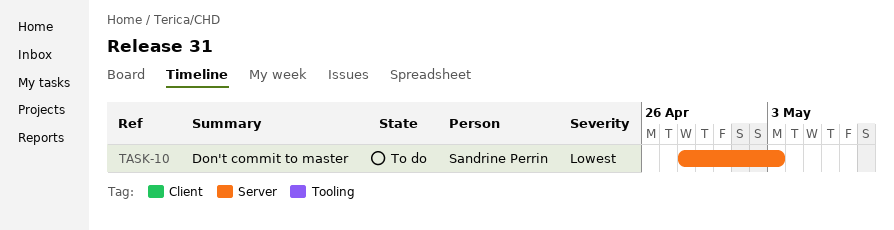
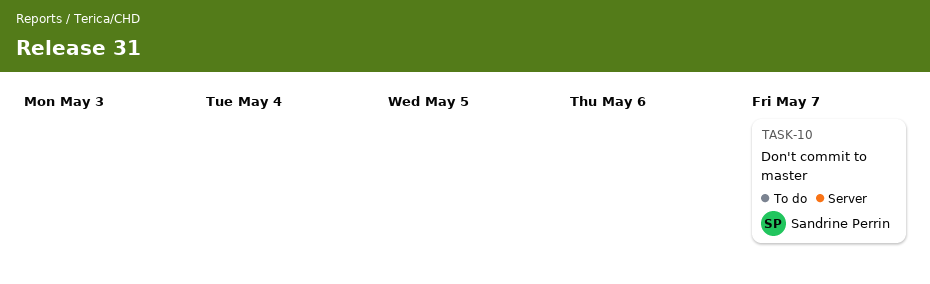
TASK-10, due: May 3 -> May 7

